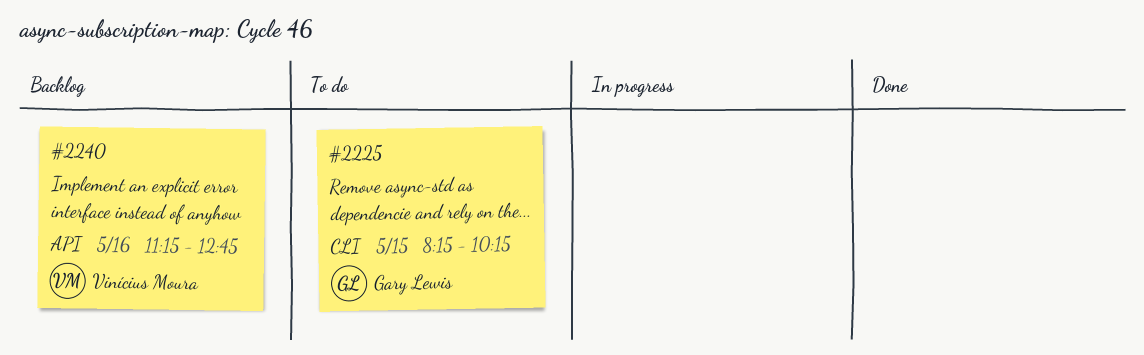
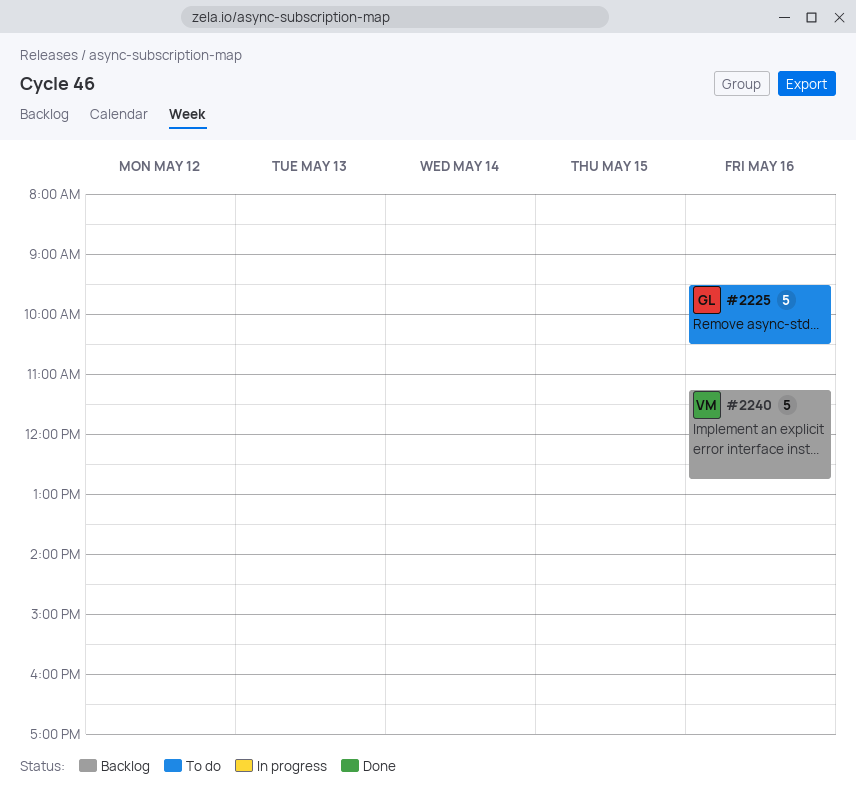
#2225, day: May 15 -> May 16
#2225, begins: 08:15 -> 09:30
#2225, ends: 10:15 -> 10:30

